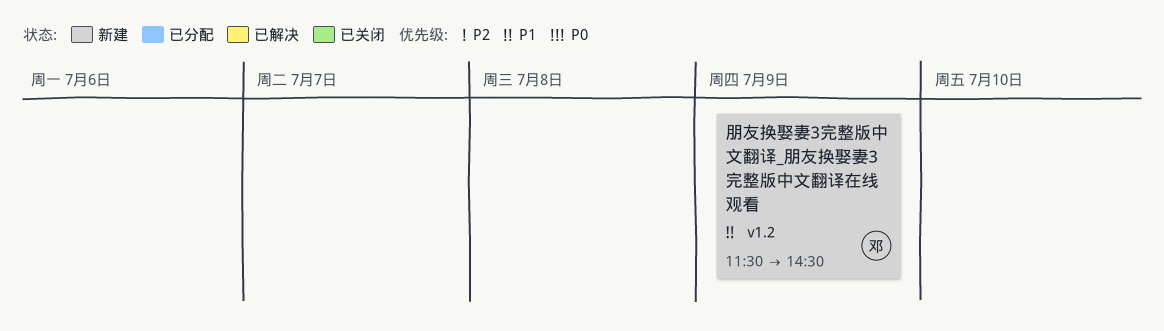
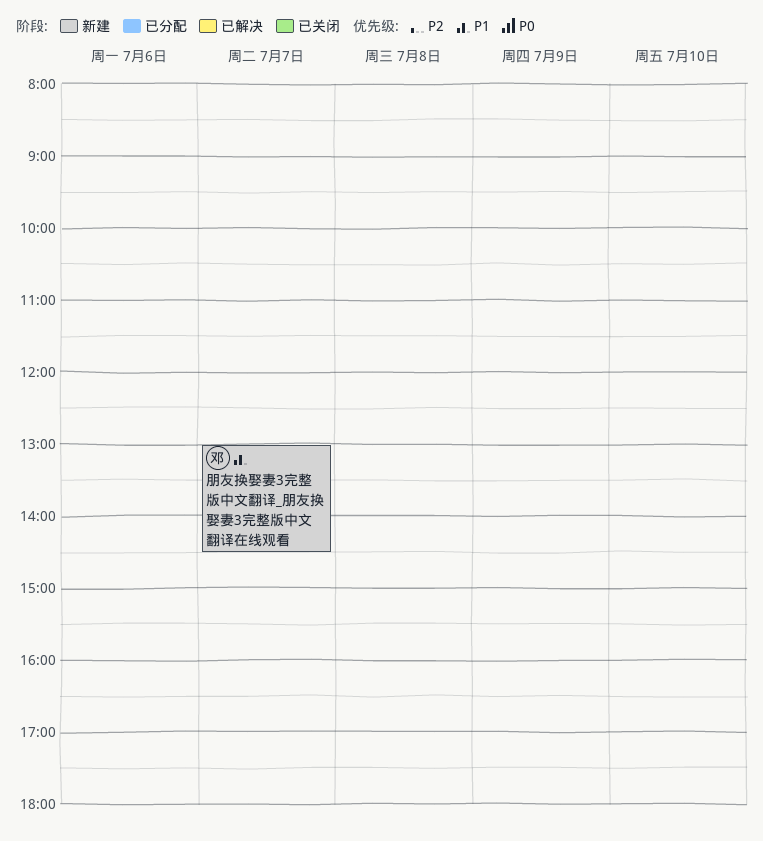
朋友换娶妻3完整版中文翻译_朋友换娶妻3完整版中文翻译在线观看, day: Jul 9 -> Jul 7
朋友换娶妻3完整版中文翻译_朋友换娶妻3完整版中文翻译在线观看, begins: 11:30 -> 13:00

